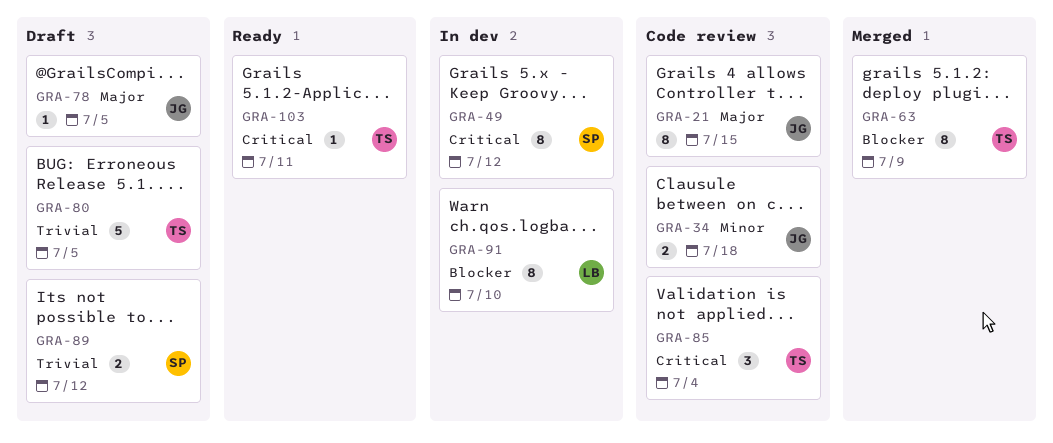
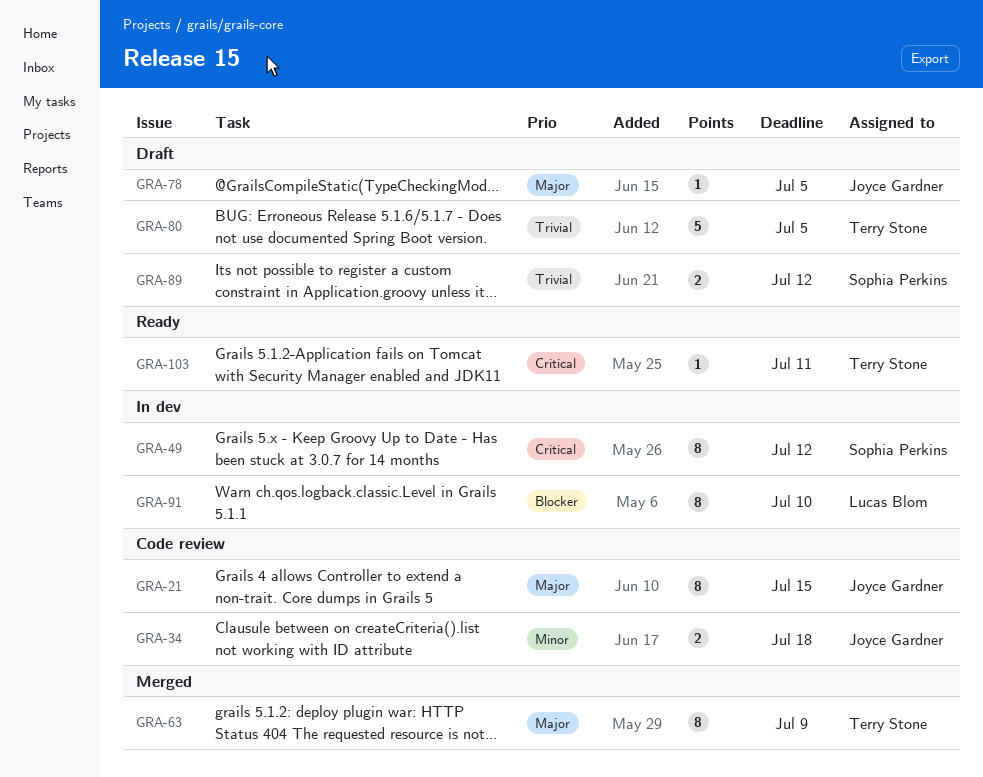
GRA-63, priority: Blocker -> Major
GRA-85: present -> none

